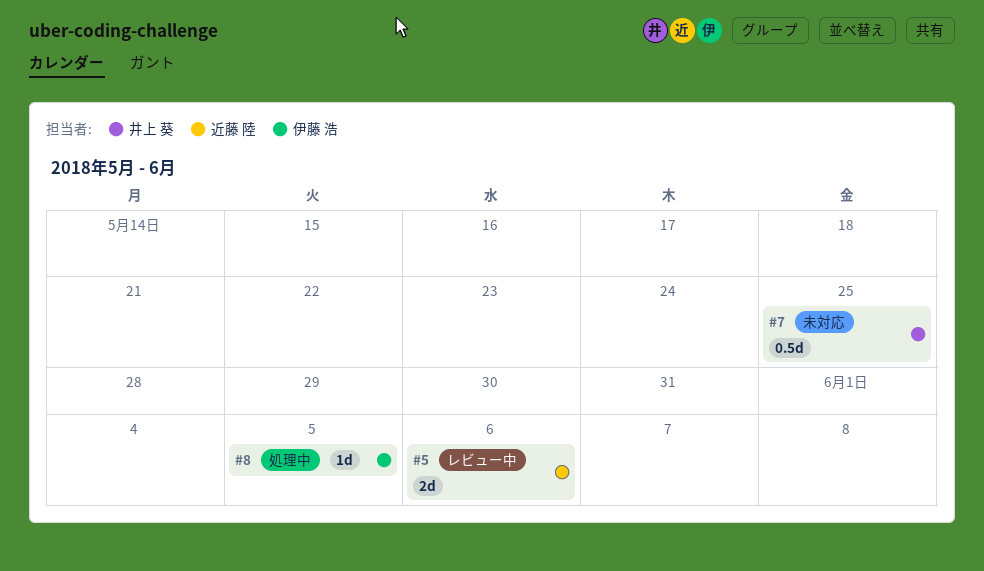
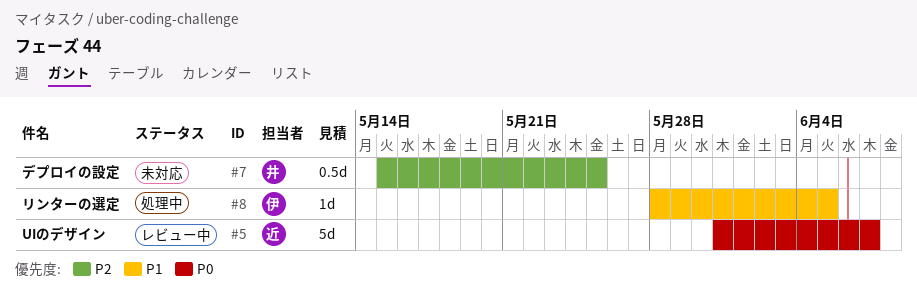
#5, estimate: 2d -> 5d
#5, due: Jun 6 -> Jun 7

